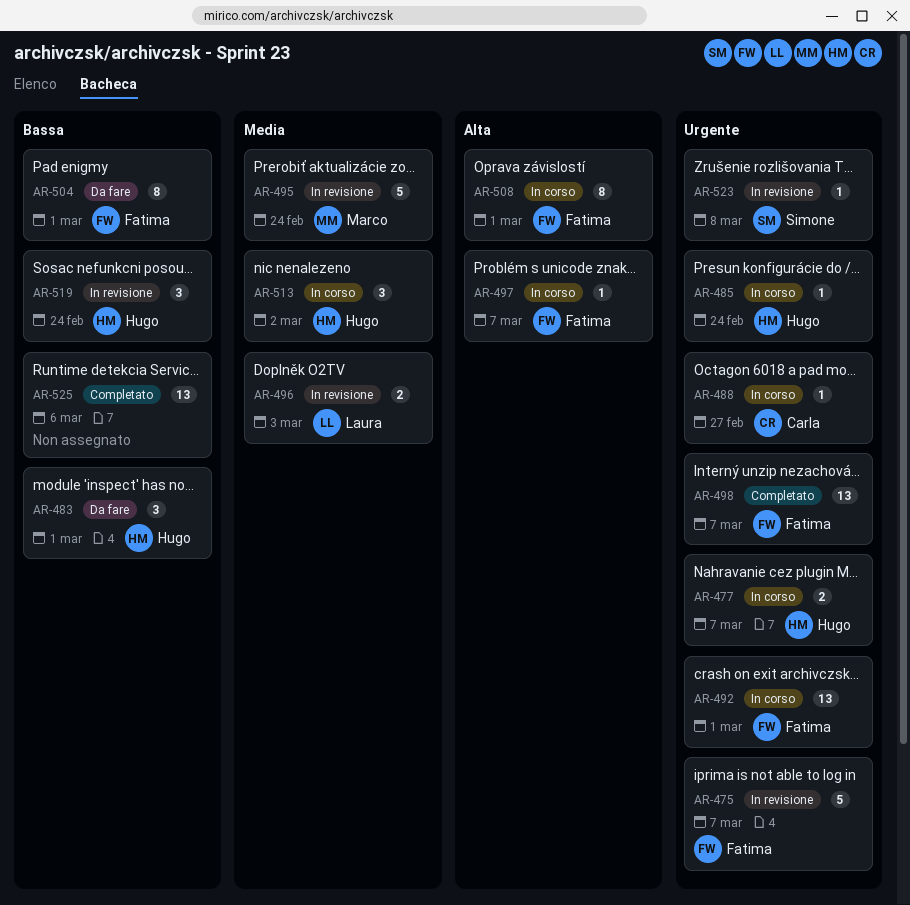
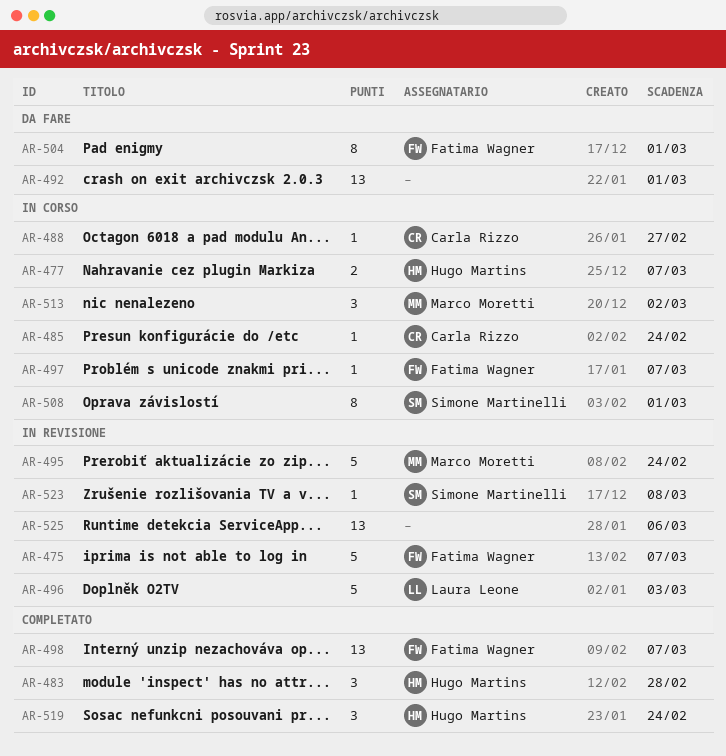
AR-483, status: Da fare -> Completato
AR-483, due: Mar 1 -> Feb 28
AR-485, owner: Hugo Martins -> Carla Rizzo
AR-492, status: In corso -> Da fare
AR-492, owner: Fatima Wagner -> none
AR-496, estimate: 2 -> 5
AR-508, owner: Fatima Wagner -> Simone Martinelli
AR-513, owner: Hugo Martins -> Marco Moretti
AR-519, status: In revisione -> Completato
AR-525, status: Completato -> In revisione

